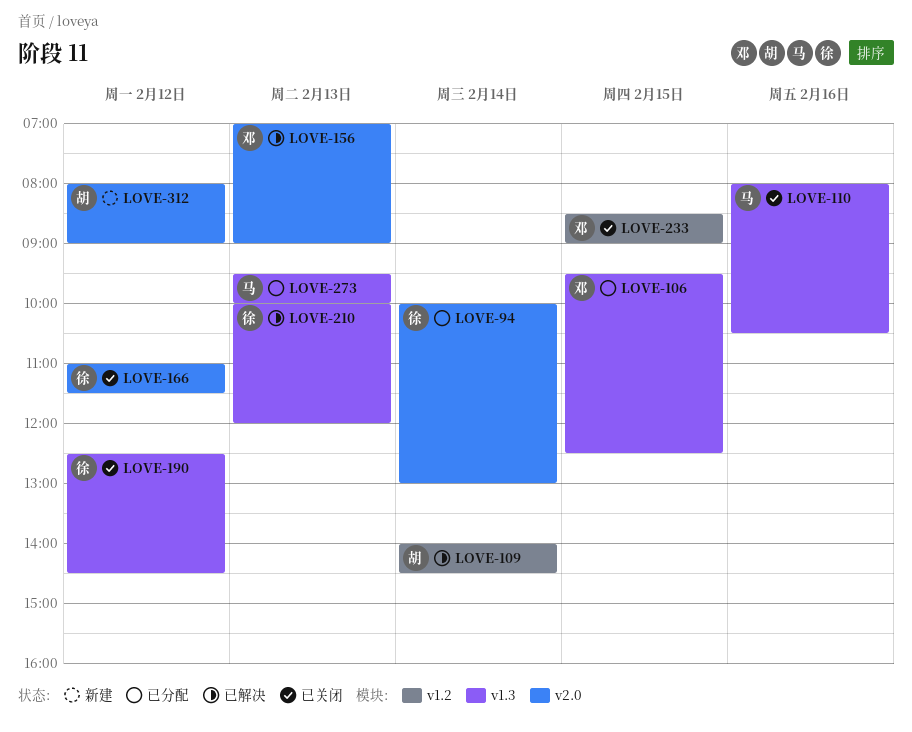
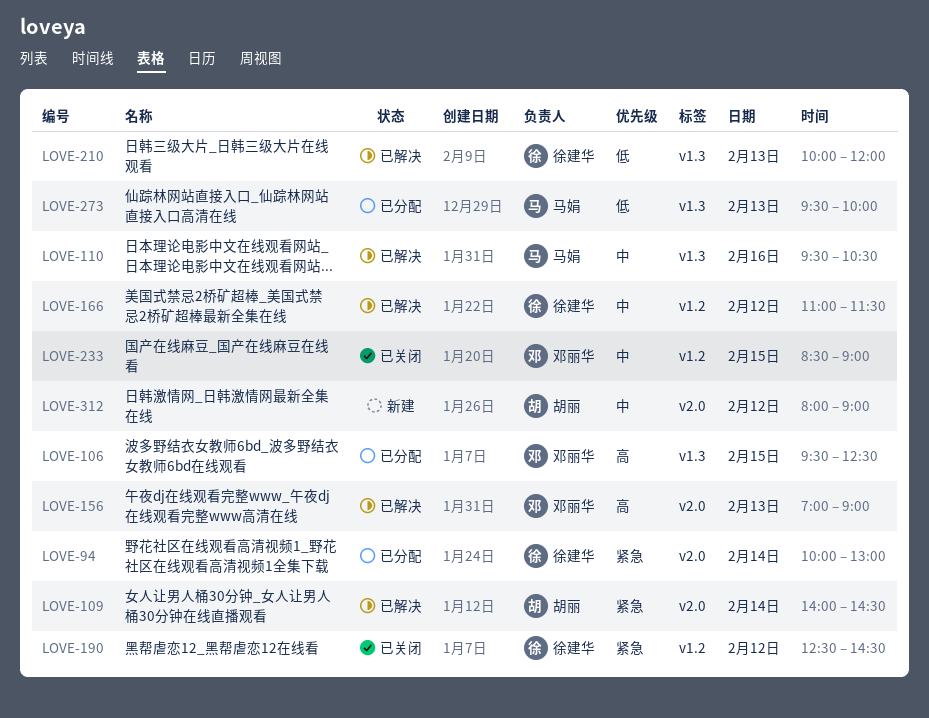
LOVE-109, label: v1.2 -> v2.0
LOVE-110, status: 已关闭 -> 已解决
LOVE-110, begins: 08:00 -> 09:30
LOVE-166, status: 已关闭 -> 已解决
LOVE-166, label: v2.0 -> v1.2
LOVE-190, label: v1.3 -> v1.2

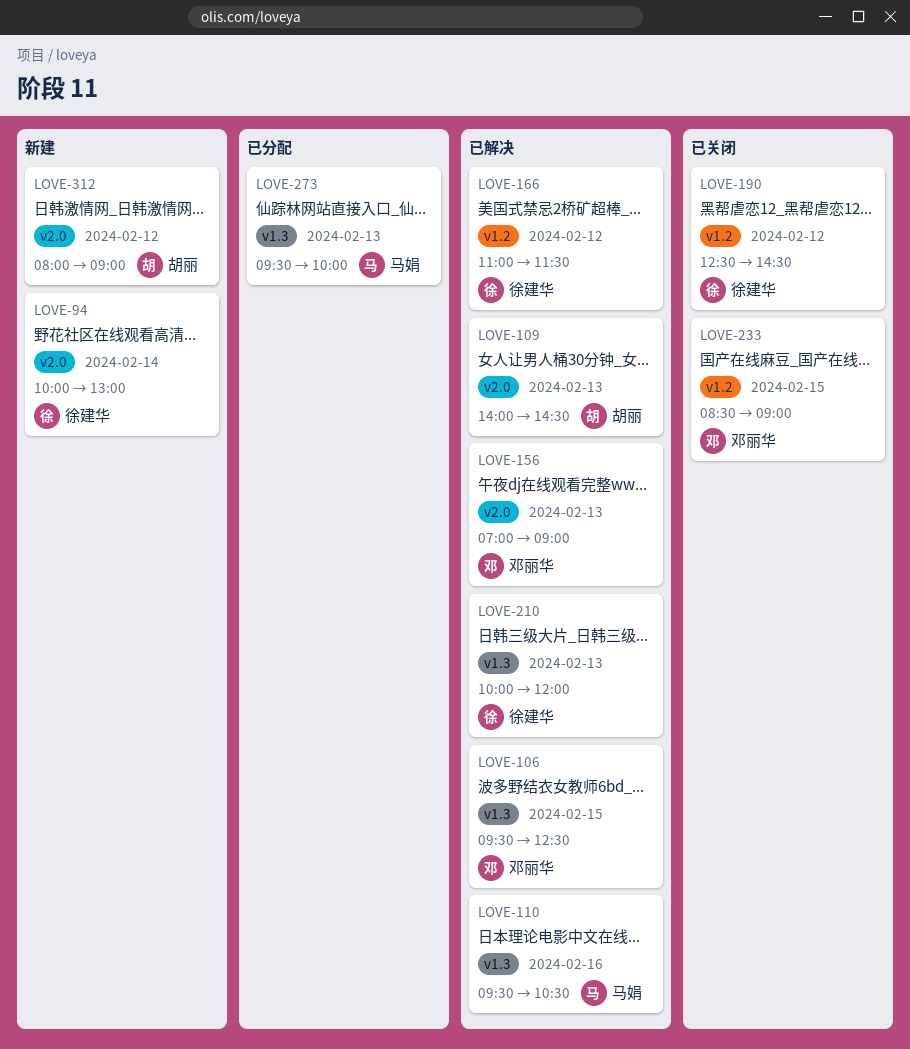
LOVE-94, status: 已分配 -> 新建
LOVE-106, status: 已分配 -> 已解决
LOVE-109, day: Feb 14 -> Feb 13

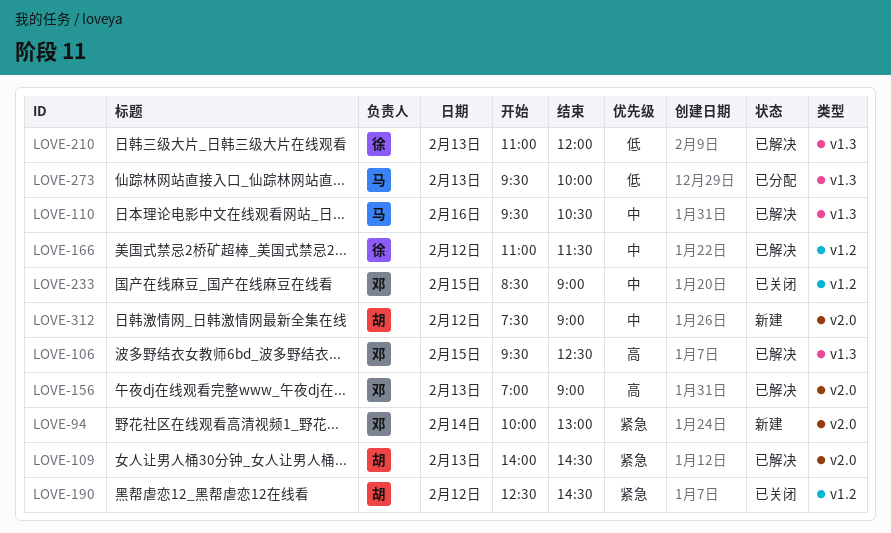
LOVE-94, owner: 徐建华 -> 邓丽华
LOVE-190, owner: 徐建华 -> 胡丽
LOVE-210, begins: 10:00 -> 11:00
LOVE-312, begins: 08:00 -> 07:30

